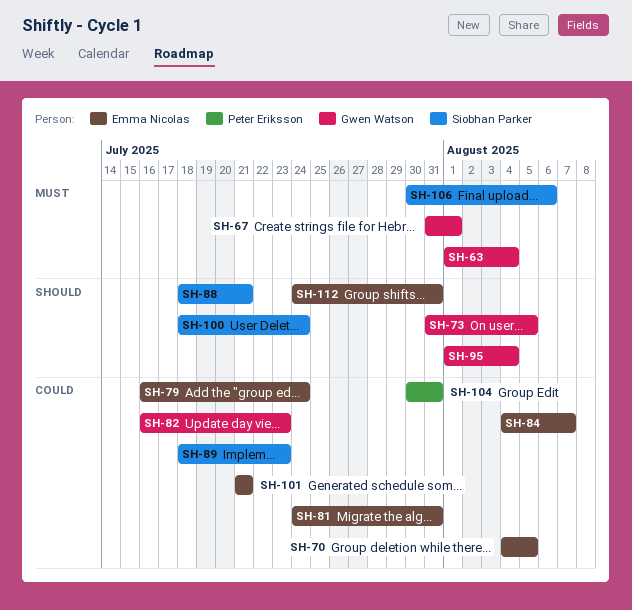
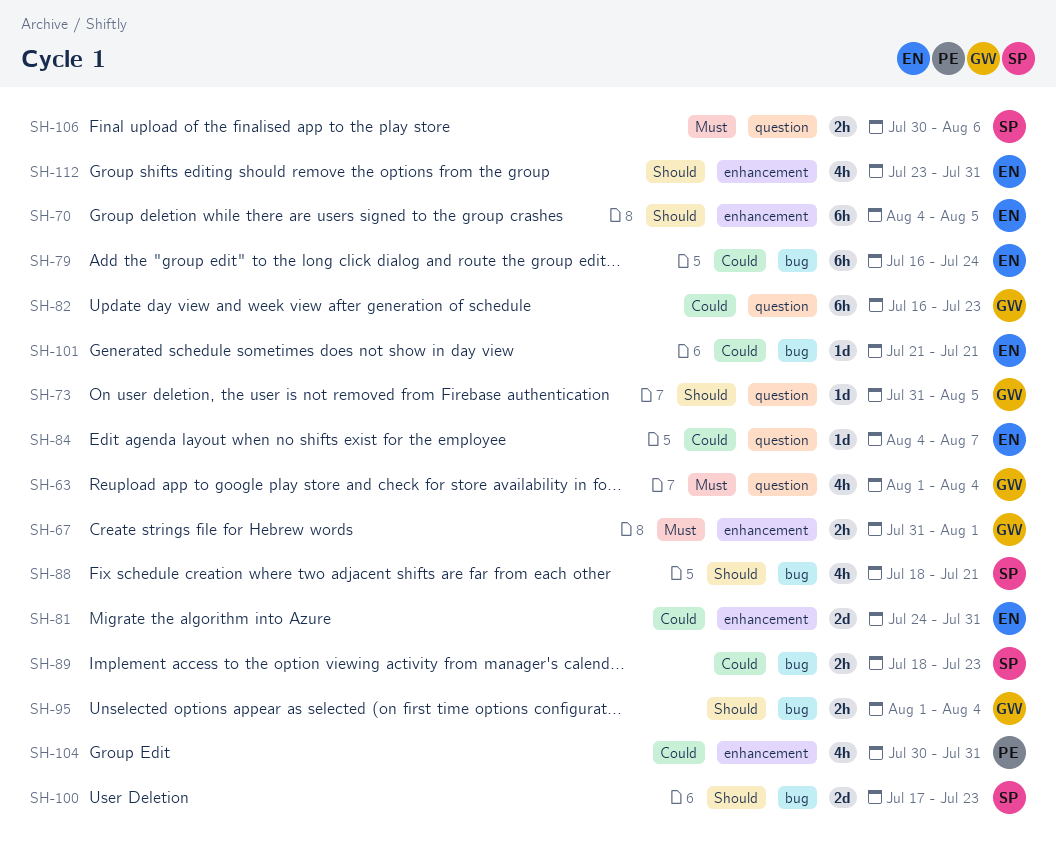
SH-70, priority: Could -> Should
SH-100, start: Jul 18 -> Jul 17
SH-100, due: Jul 24 -> Jul 23
SH-112, start: Jul 24 -> Jul 23

